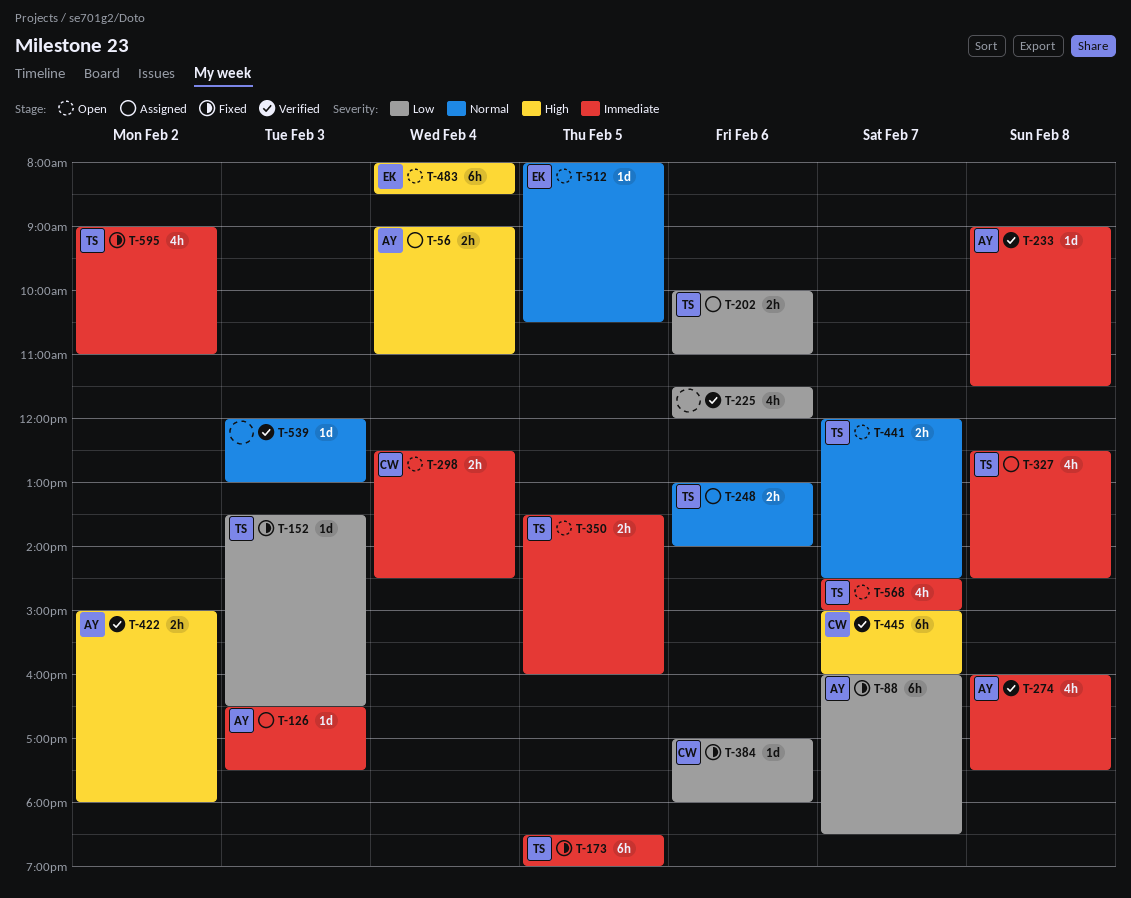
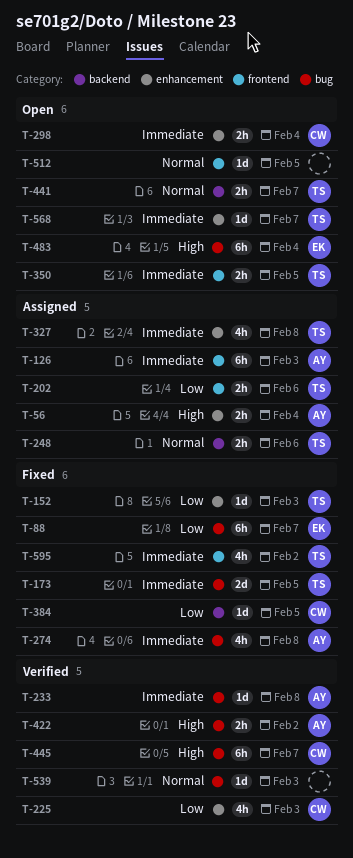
T-88, owner: AY -> EK
T-126, estimate: 1d -> 6h
T-173, estimate: 6h -> 2d
T-225, owner: none -> CW
T-225, day: Feb 6 -> Feb 3
T-274, status: Verified -> Fixed
T-384, day: Feb 6 -> Feb 5
T-512, owner: EK -> none
T-568, estimate: 4h -> 1d

